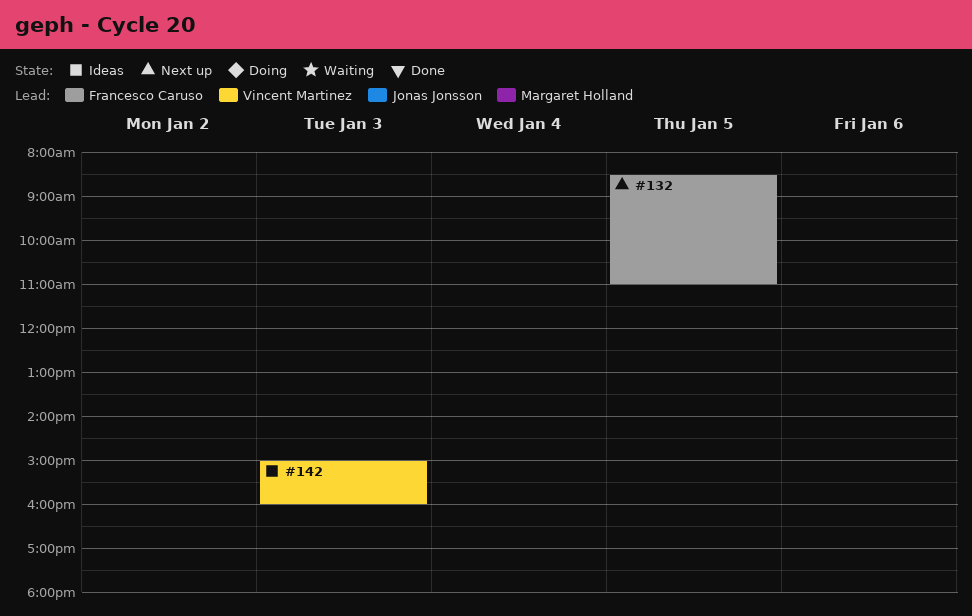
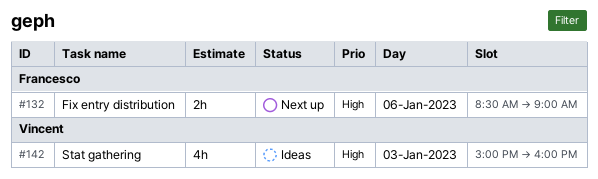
#132, day: Jan 5 -> Jan 6
#132, ends: 11:00 -> 09:00

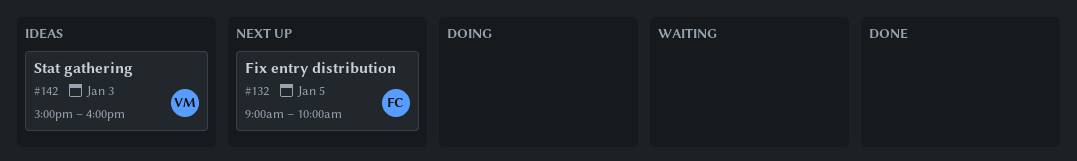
#132, day: Jan 6 -> Jan 5
#132, begins: 08:30 -> 09:00
#132, ends: 09:00 -> 10:00

